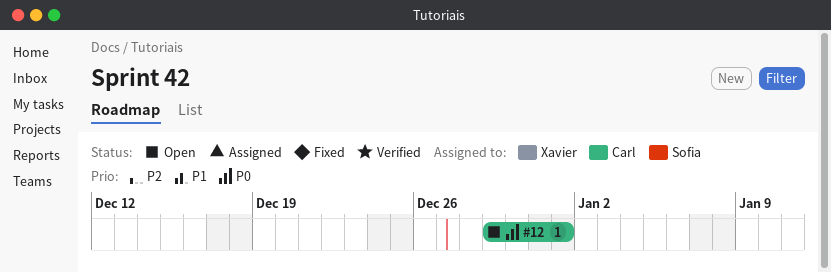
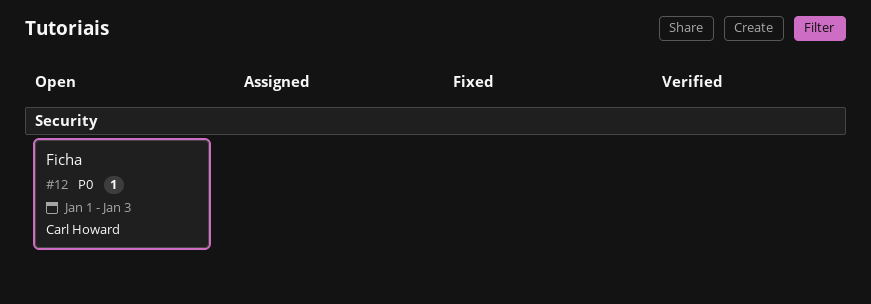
#12, start: Dec 29 -> Jan 1
#12, due: Jan 1 -> Jan 3

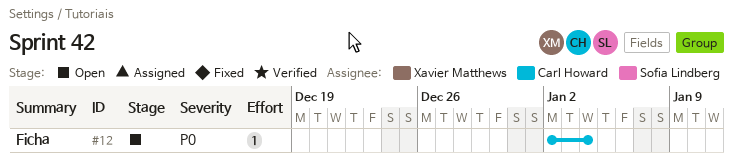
#12, start: Jan 1 -> Jan 2
#12, due: Jan 3 -> Jan 4

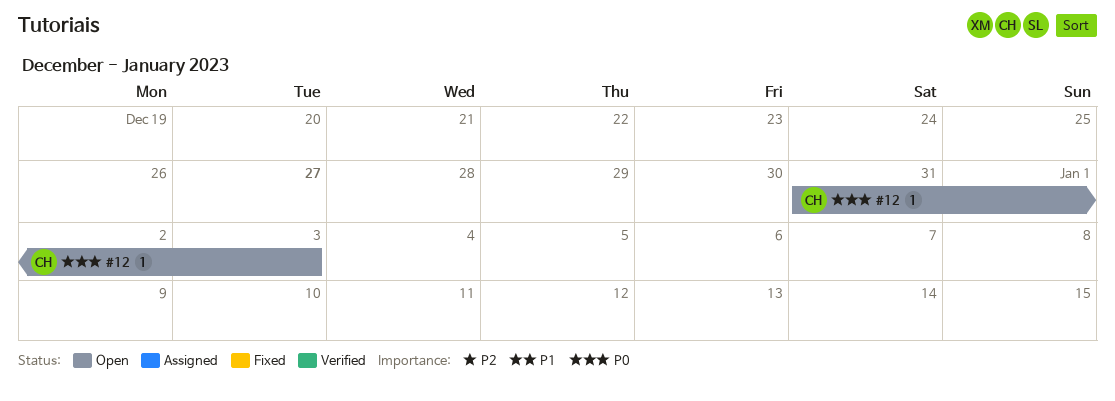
#12, start: Jan 2 -> Dec 31
#12, due: Jan 4 -> Jan 3

